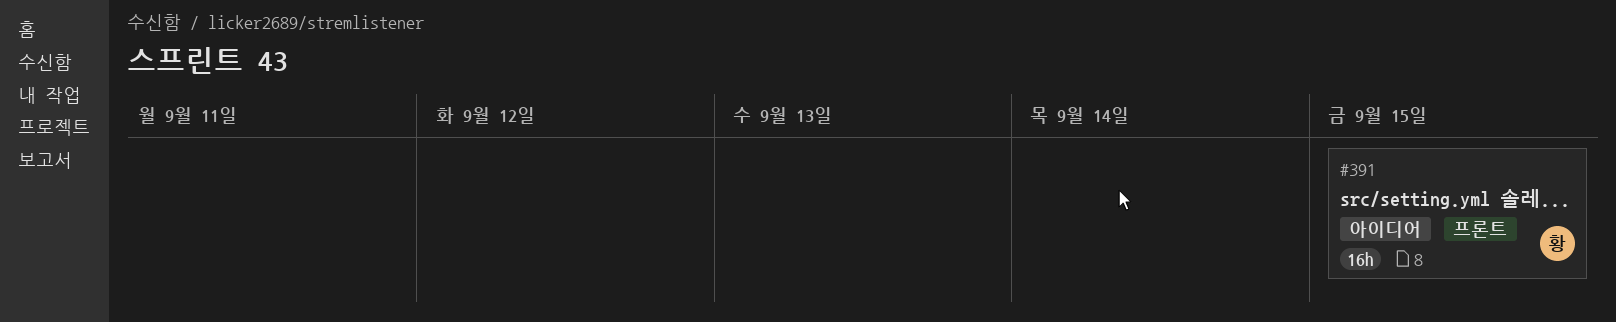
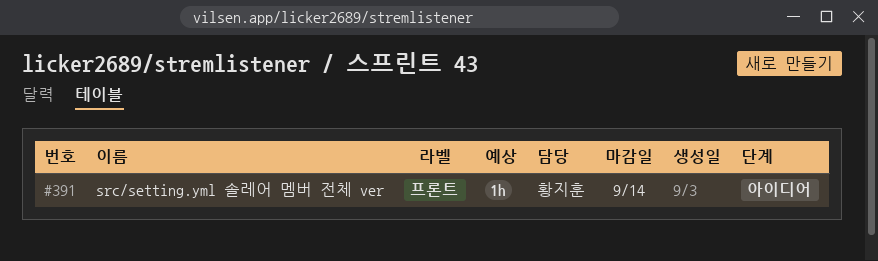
#391, estimate: 16h -> 1h
#391, due: Sep 15 -> Sep 14

